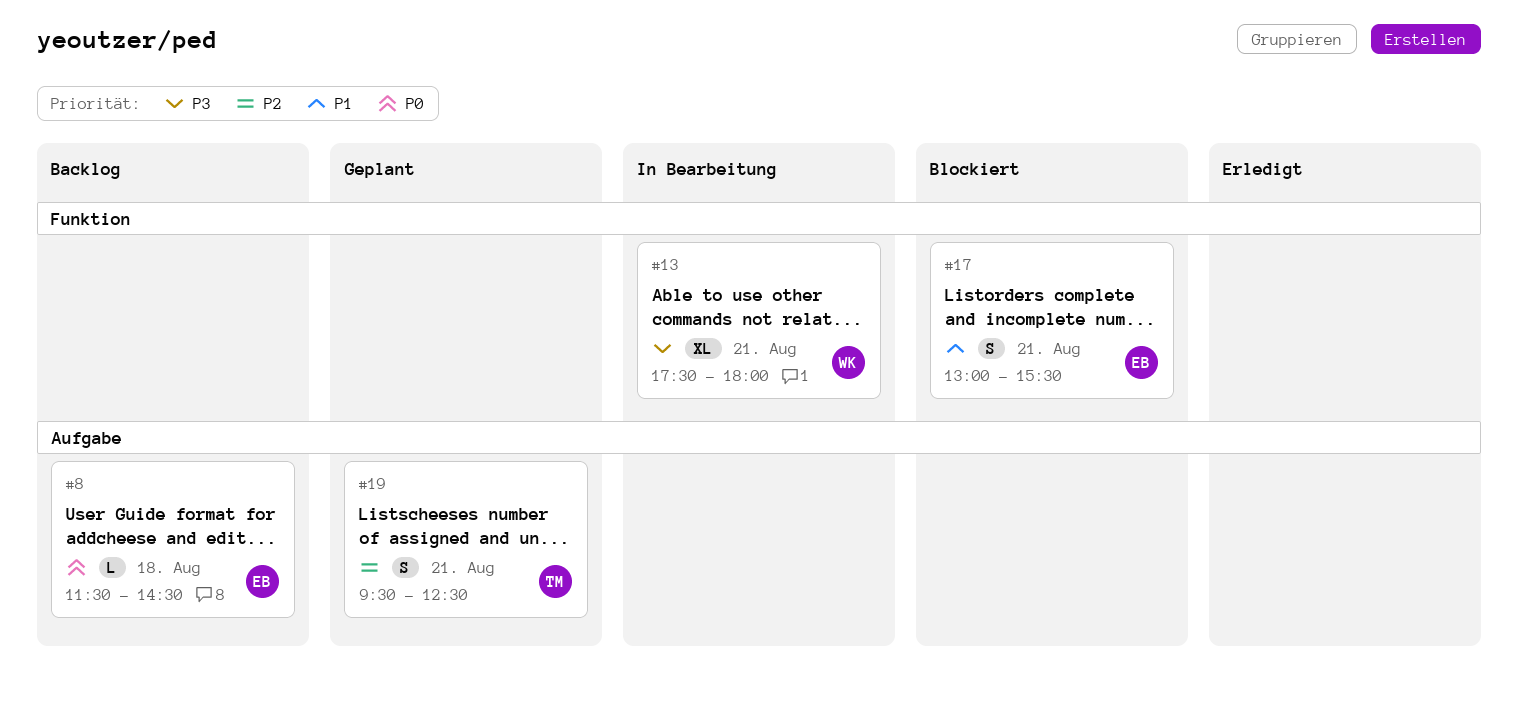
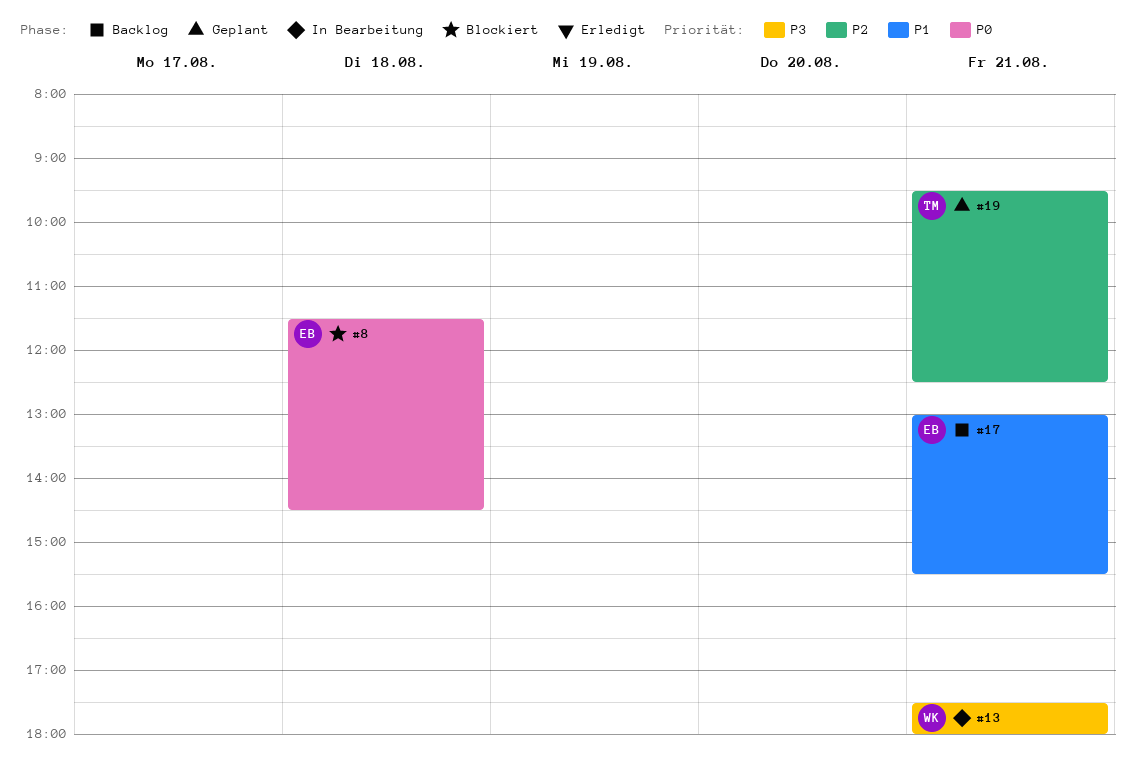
#8, status: Backlog -> Blockiert
#17, status: Blockiert -> Backlog

